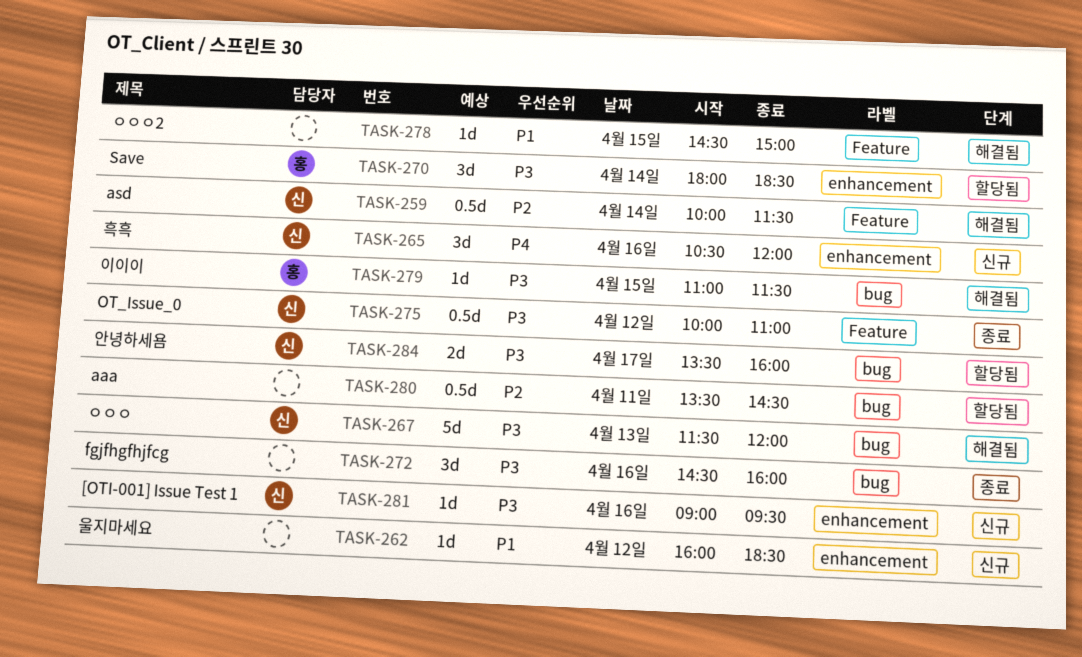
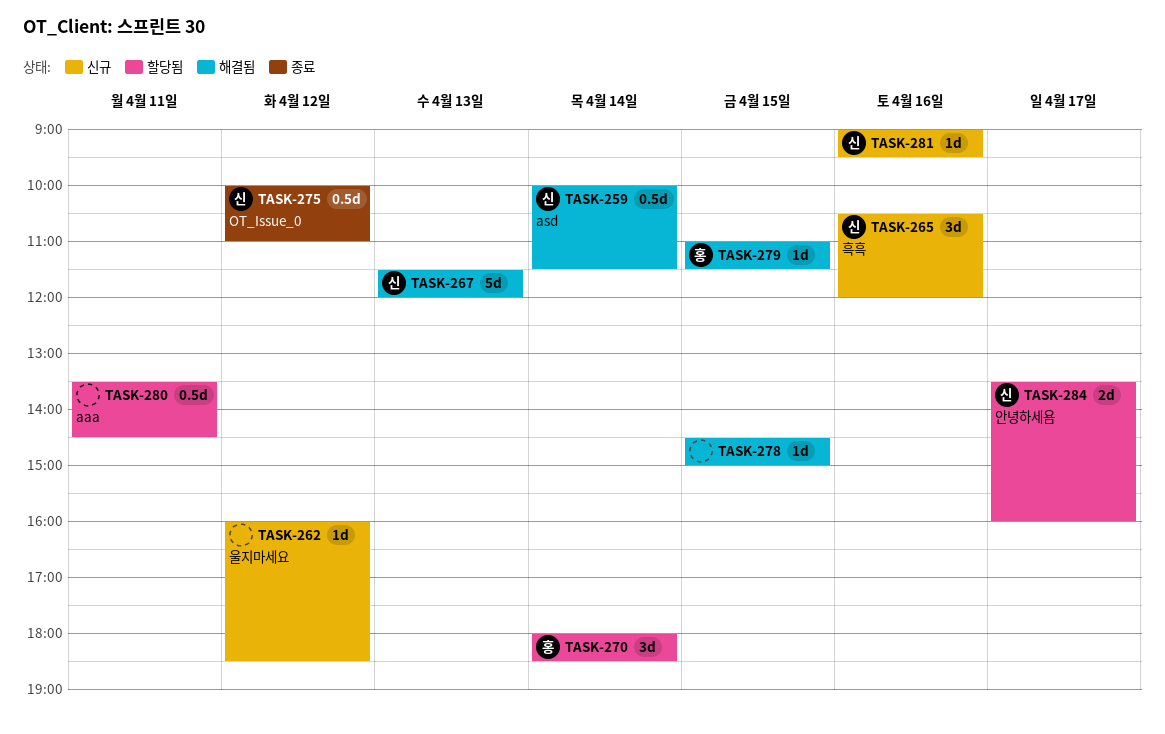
TASK-272: present -> none

